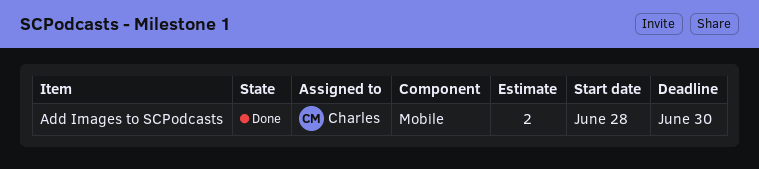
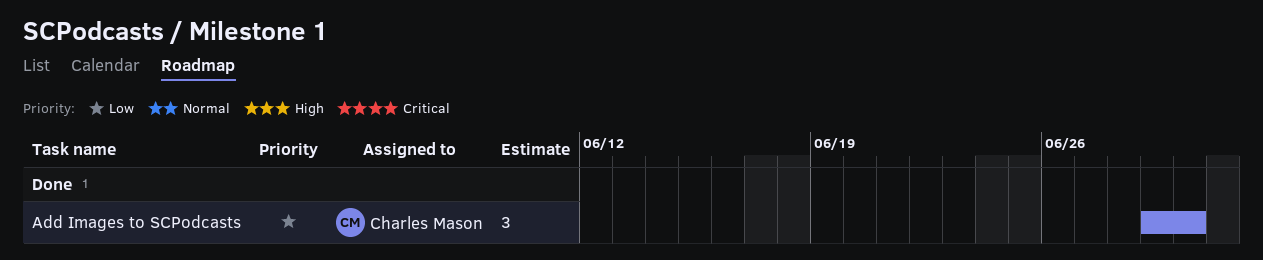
Add Images to SCPodcasts, estimate: 2 -> 3
Add Images to SCPodcasts, start: Jun 28 -> Jun 29

